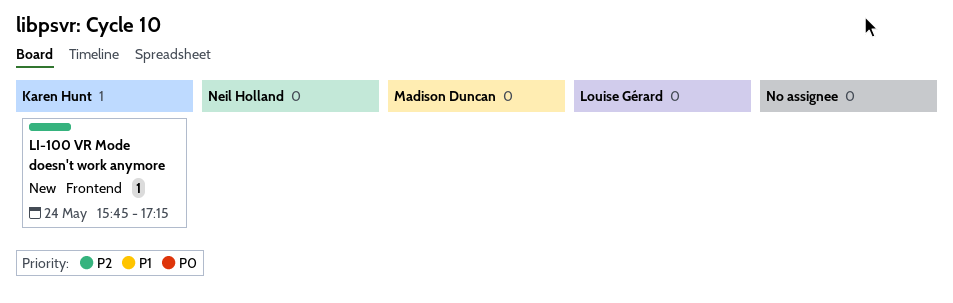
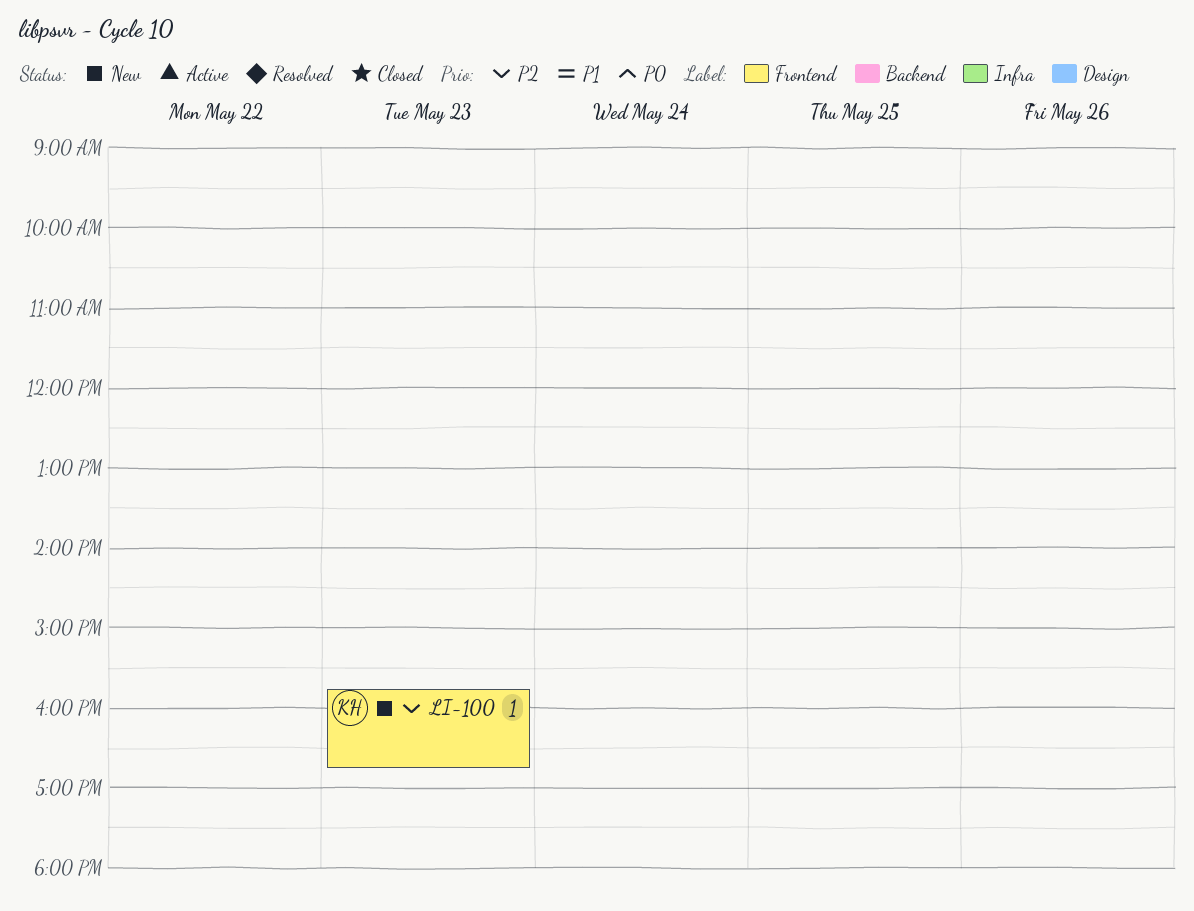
LI-100, day: May 24 -> May 23
LI-100, ends: 17:15 -> 16:45

